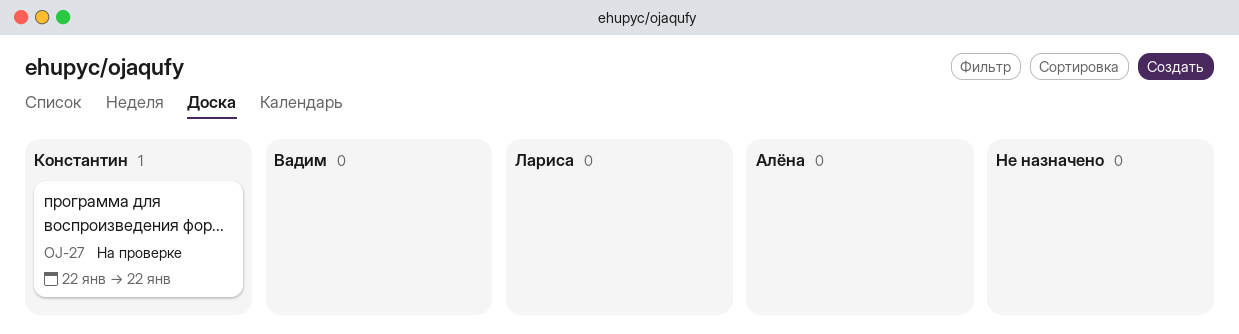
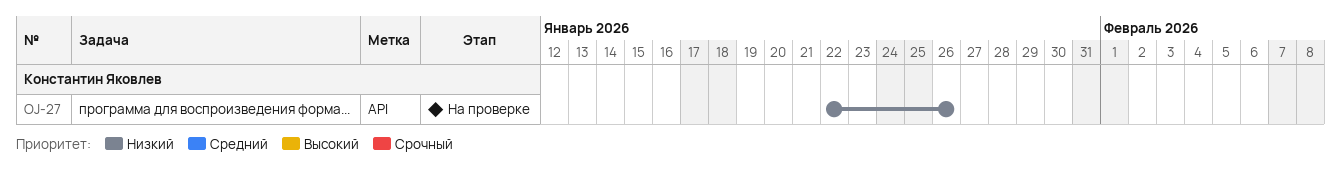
OJ-27, due: Jan 22 -> Jan 26

